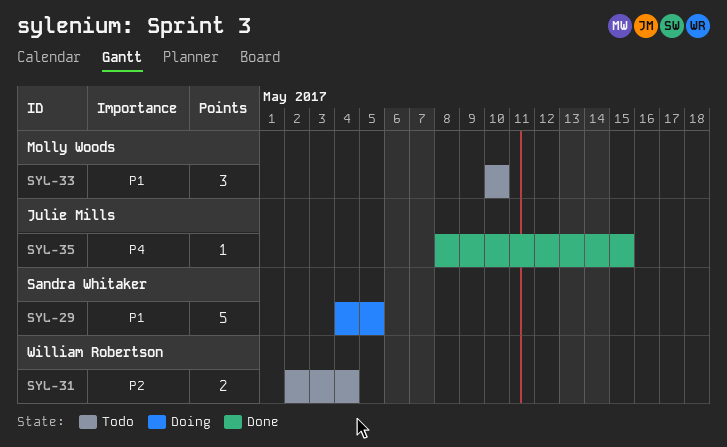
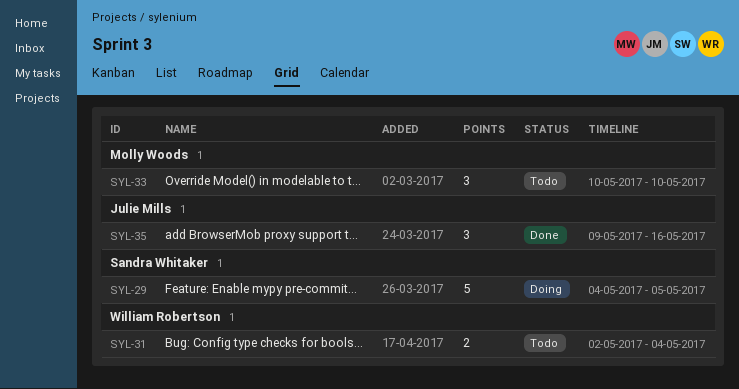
SYL-35, estimate: 1 -> 3
SYL-35, start: May 8 -> May 9
SYL-35, due: May 15 -> May 16

